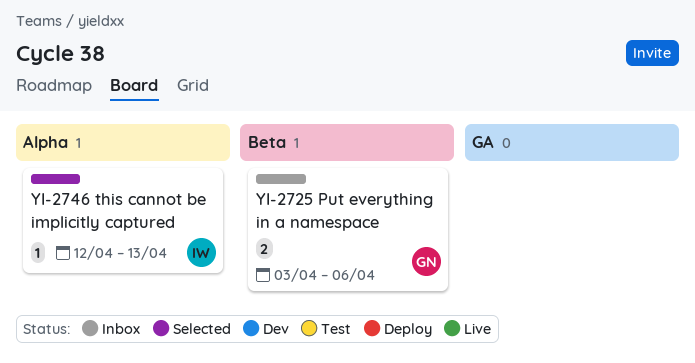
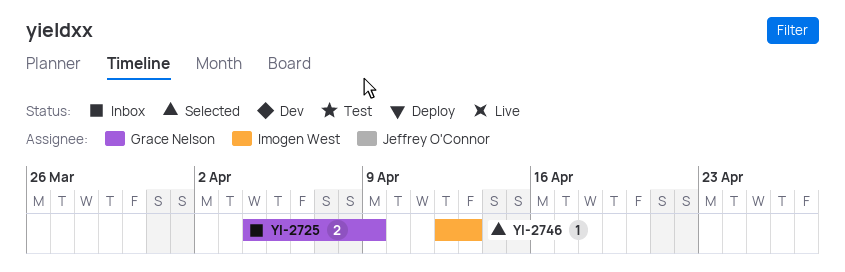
YI-2725, start: Apr 3 -> Apr 4
YI-2725, due: Apr 6 -> Apr 9

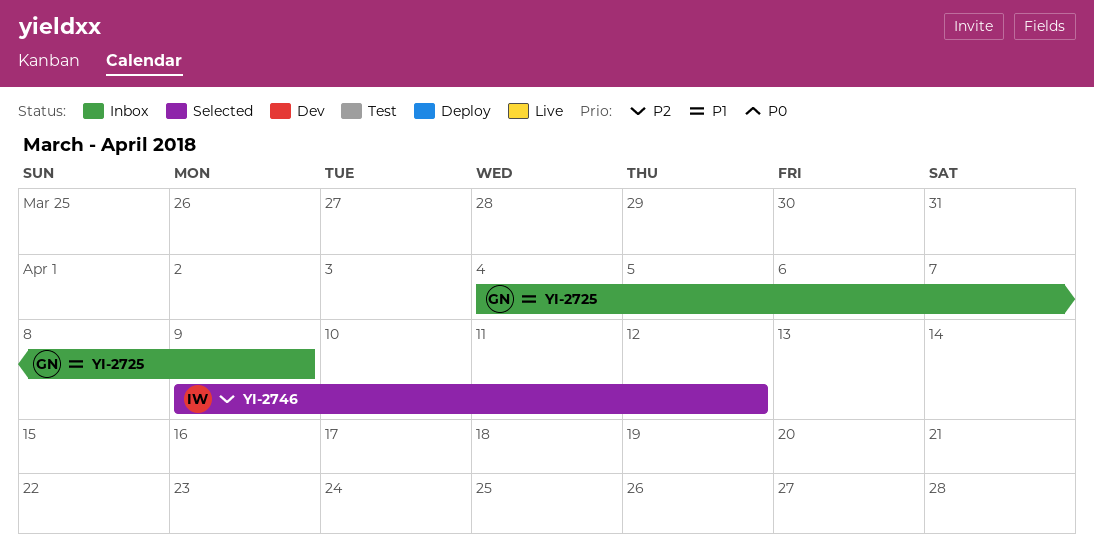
YI-2746, start: Apr 12 -> Apr 9
YI-2746, due: Apr 13 -> Apr 12

